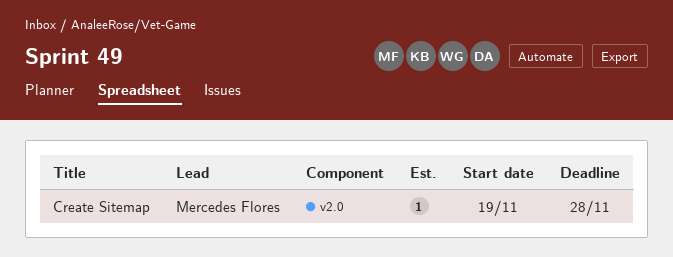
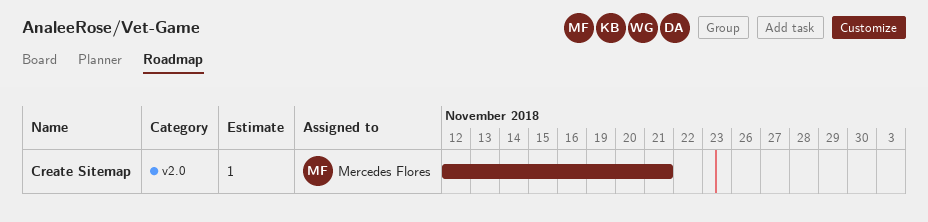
Create Sitemap, start: Nov 19 -> Nov 12
Create Sitemap, due: Nov 28 -> Nov 21

